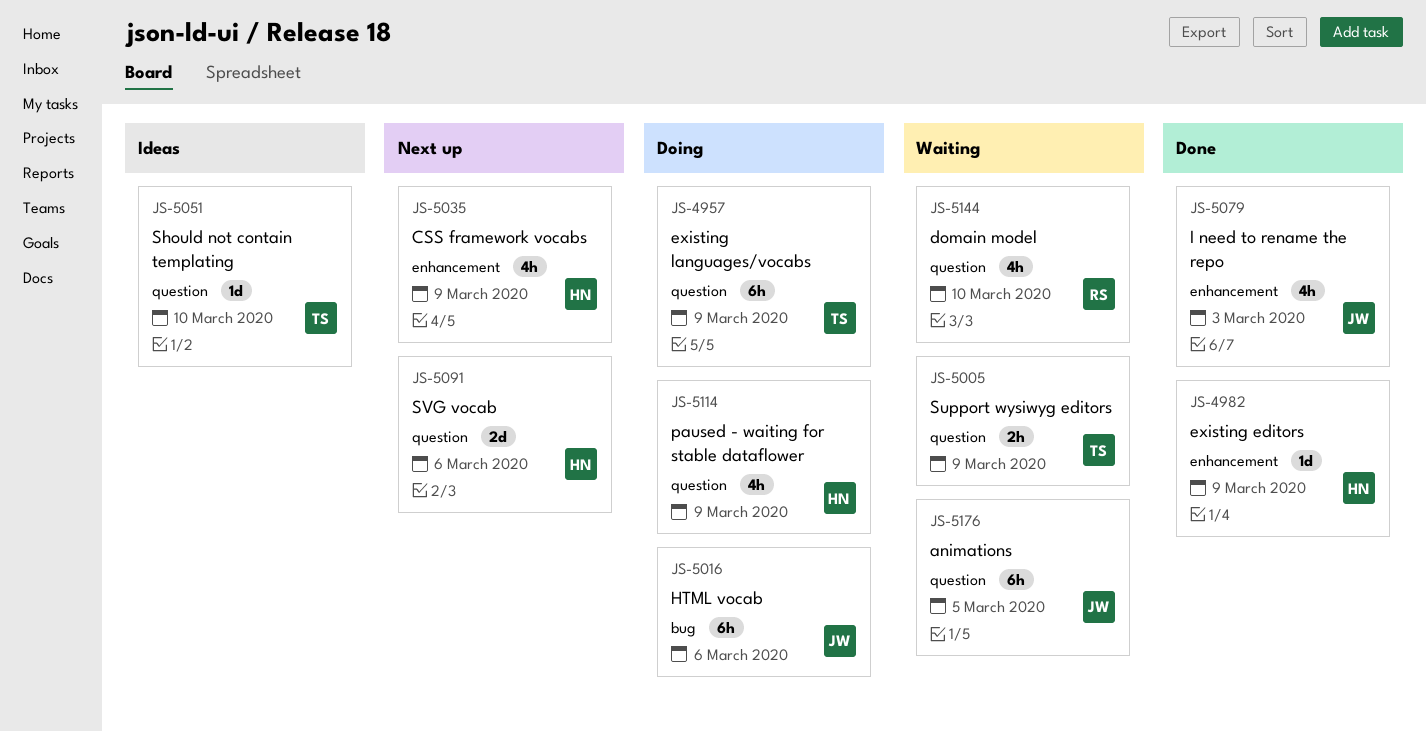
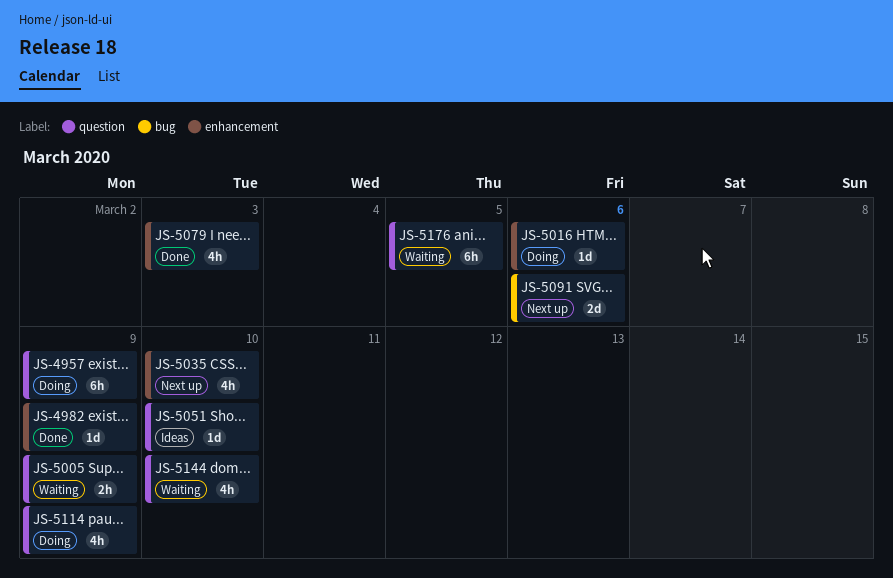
JS-5016, label: bug -> enhancement
JS-5016, estimate: 6h -> 1d
JS-5035, due: Mar 9 -> Mar 10
JS-5091, label: question -> bug

